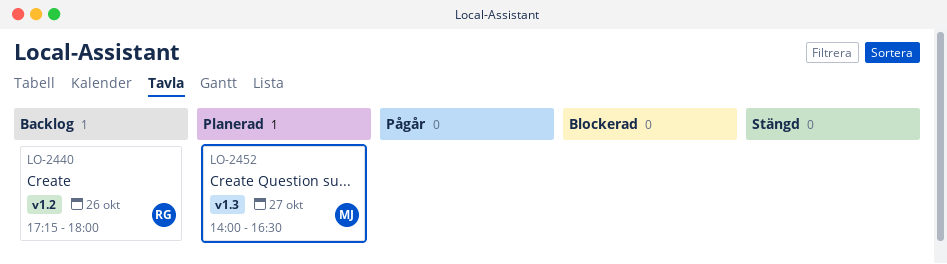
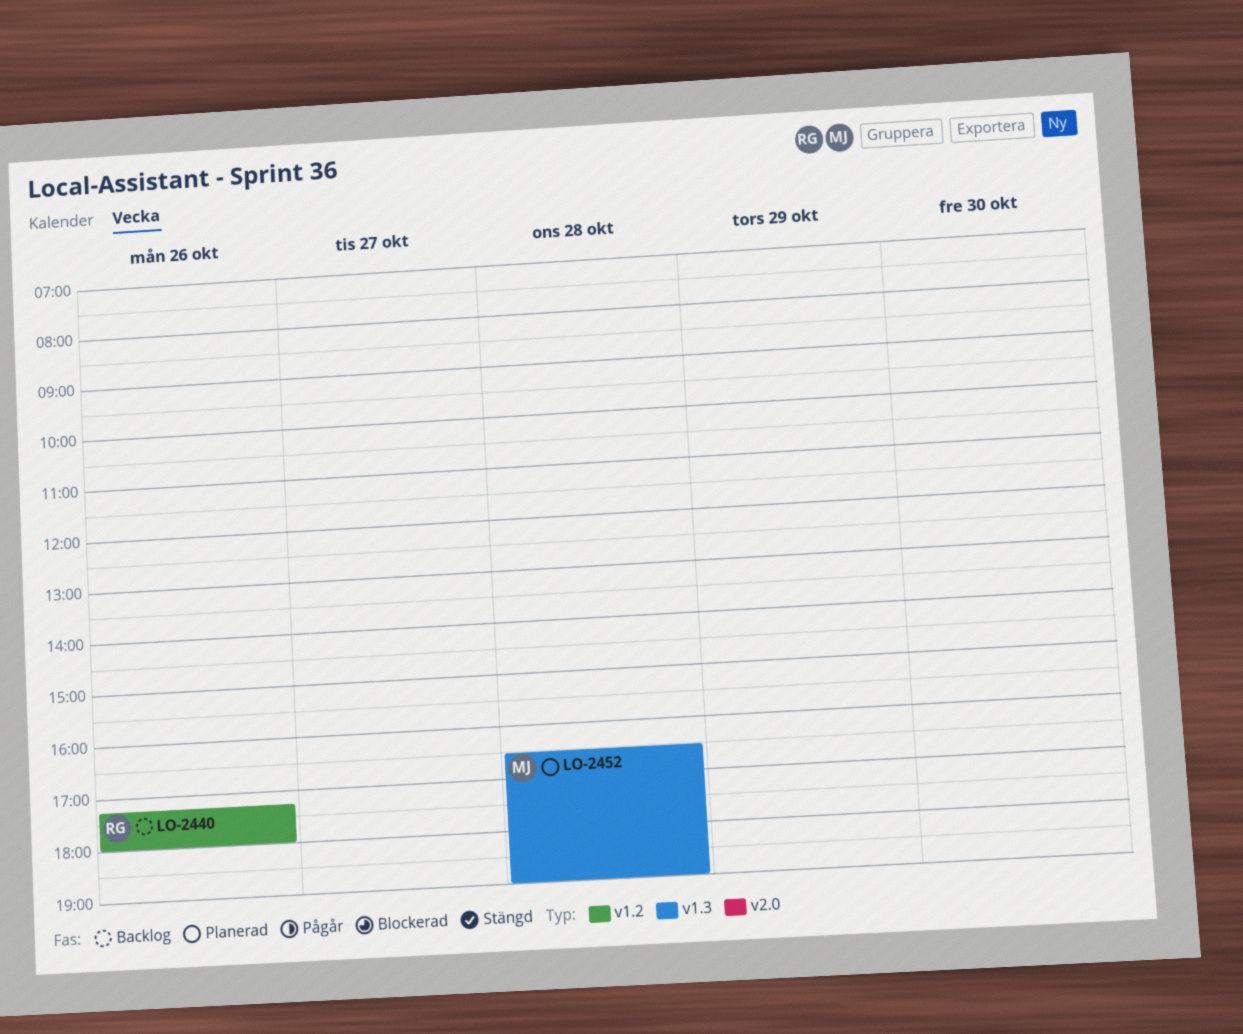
LO-2452, day: Oct 27 -> Oct 28
LO-2452, begins: 14:00 -> 16:30
LO-2452, ends: 16:30 -> 19:00

